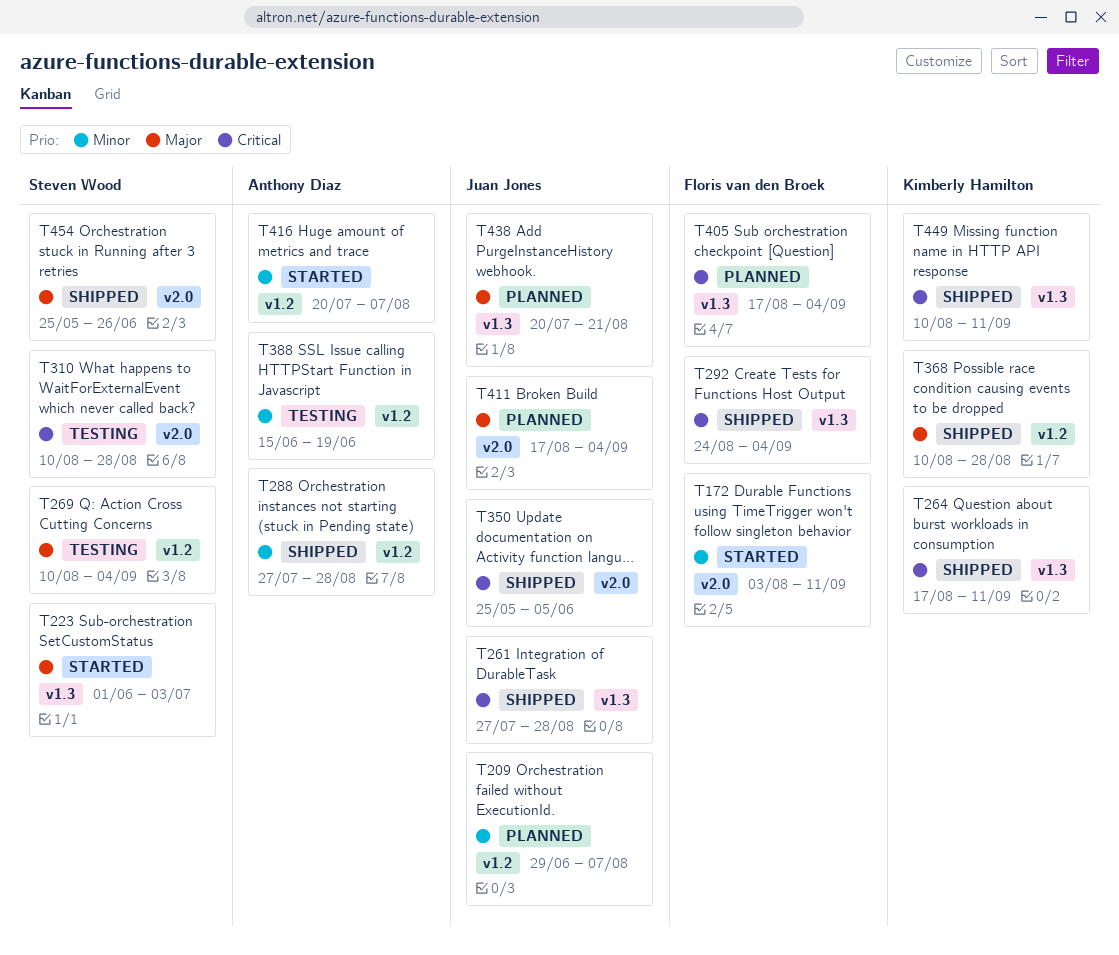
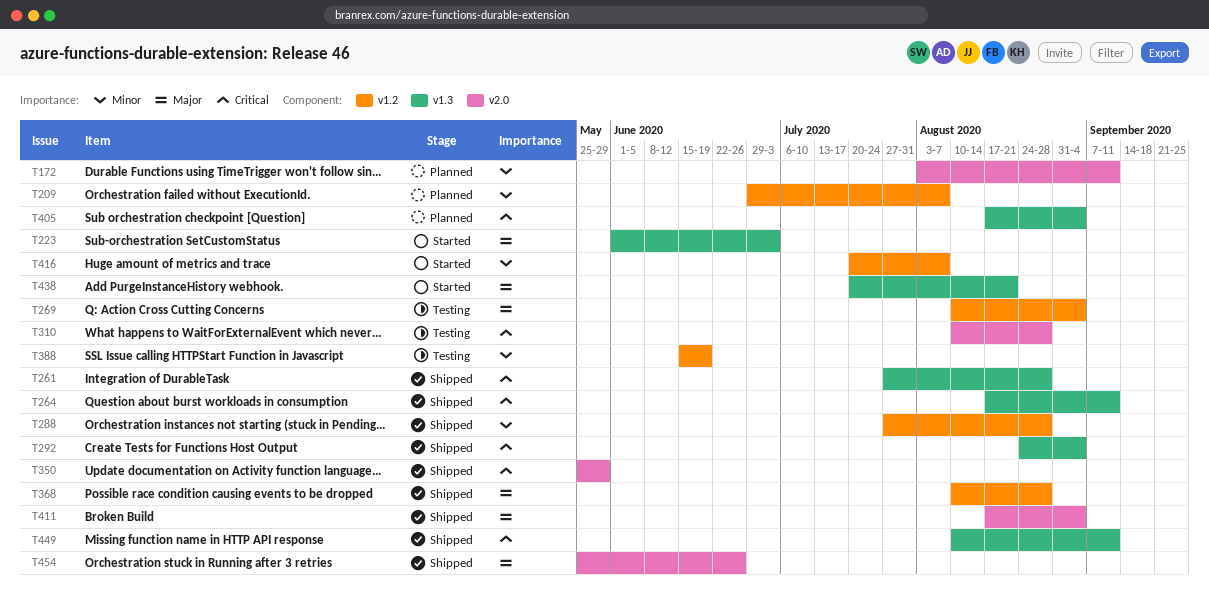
T172, status: Started -> Planned
T350, due: Jun 5 -> May 29
T411, status: Planned -> Shipped
T438, status: Planned -> Started

